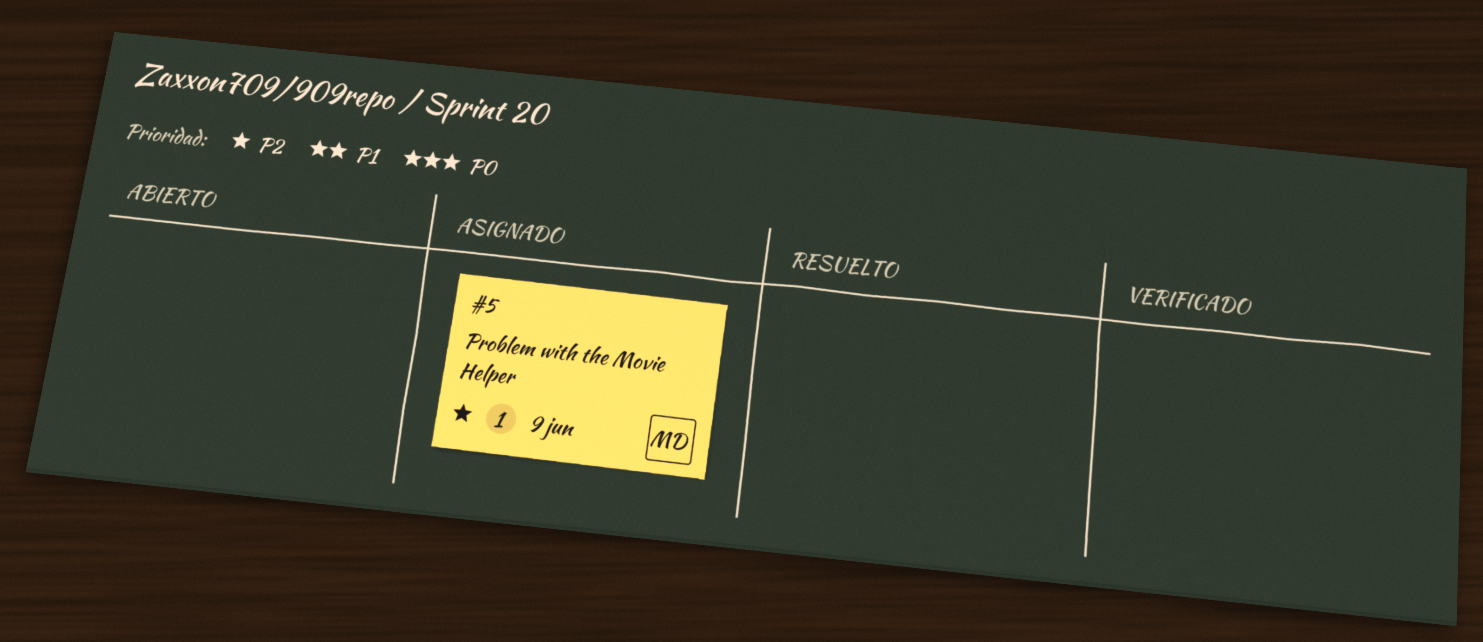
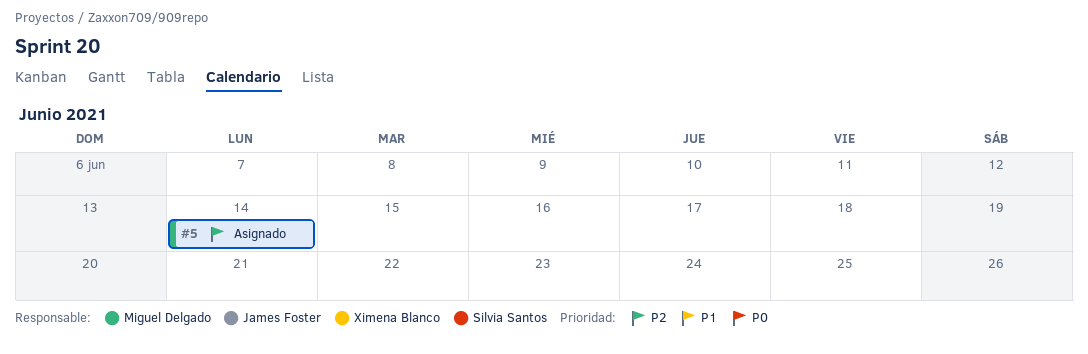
#5, due: Jun 9 -> Jun 14

